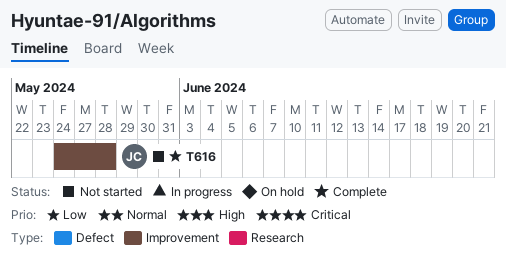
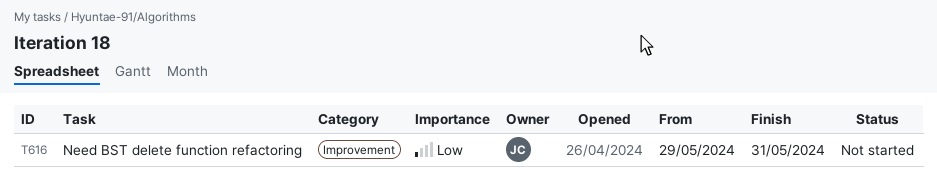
T616, start: May 24 -> May 29
T616, due: May 28 -> May 31

